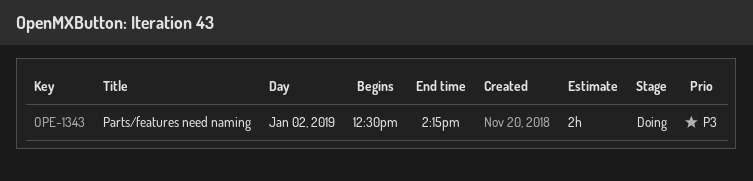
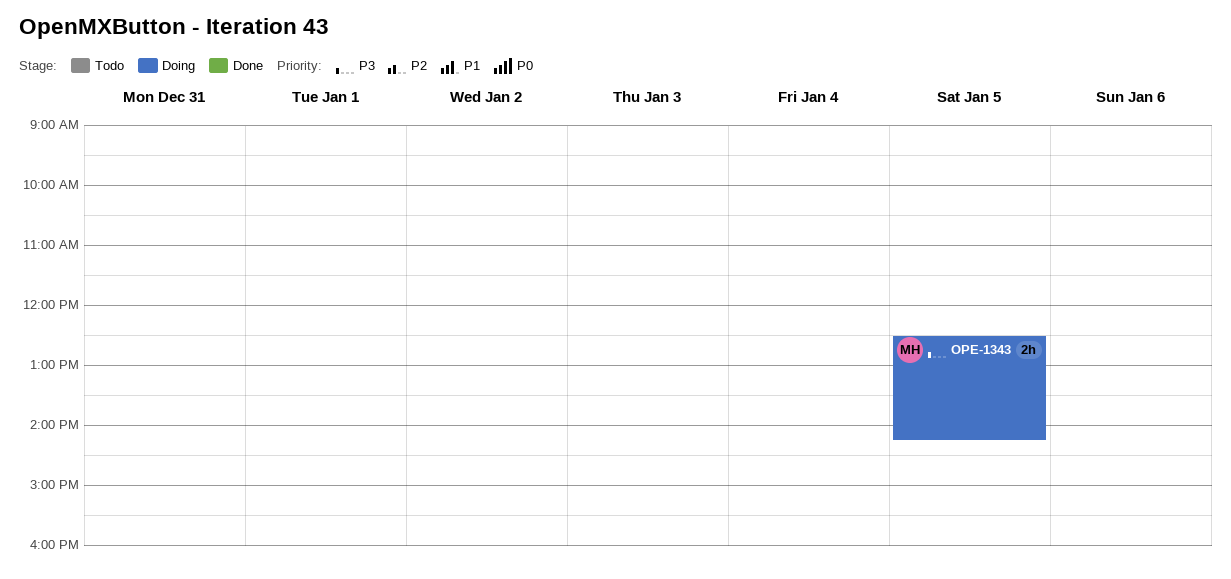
OPE-1343, day: Jan 2 -> Jan 5

